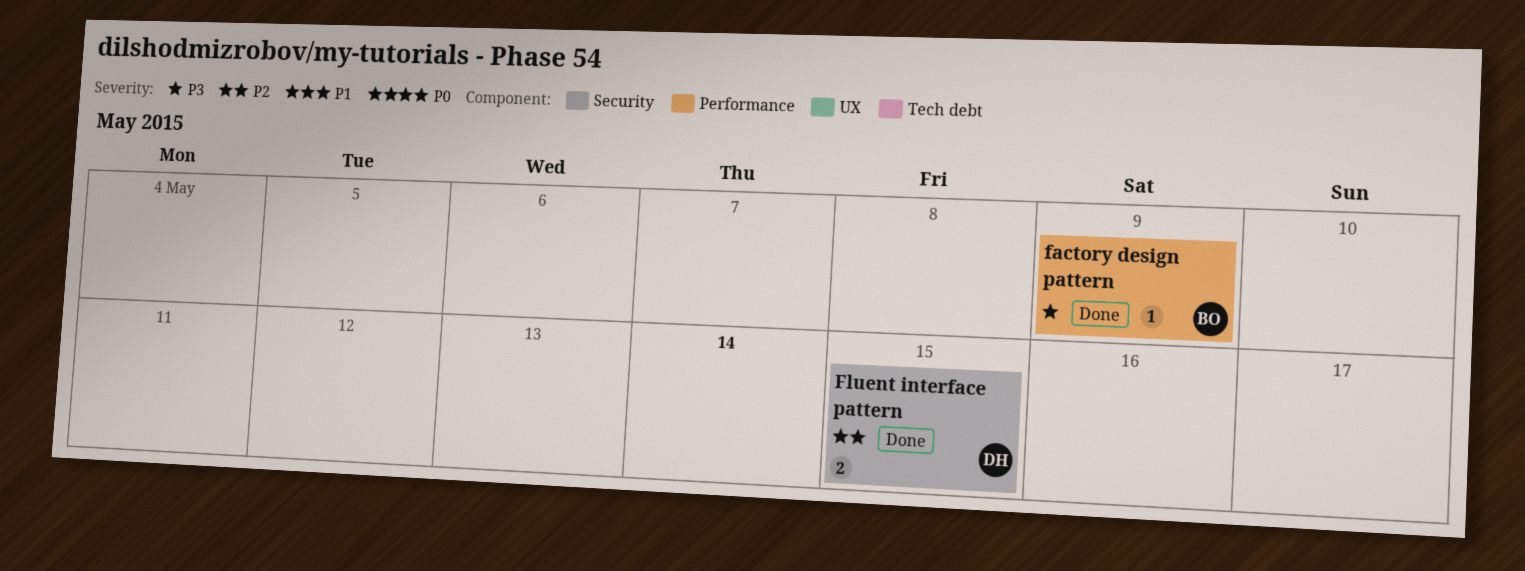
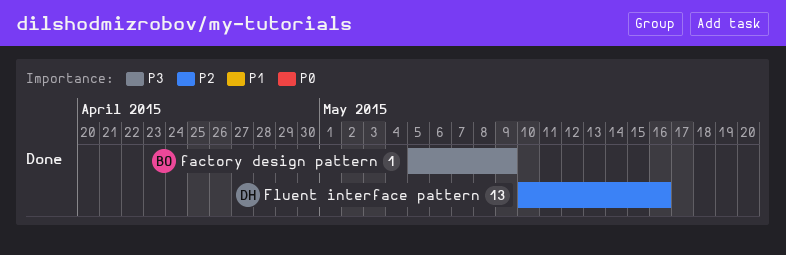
Fluent interface pattern, estimate: 2 -> 13
Fluent interface pattern, due: May 15 -> May 16

